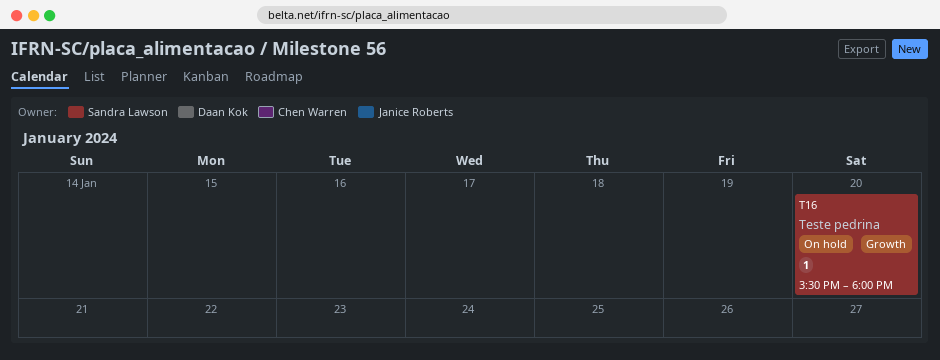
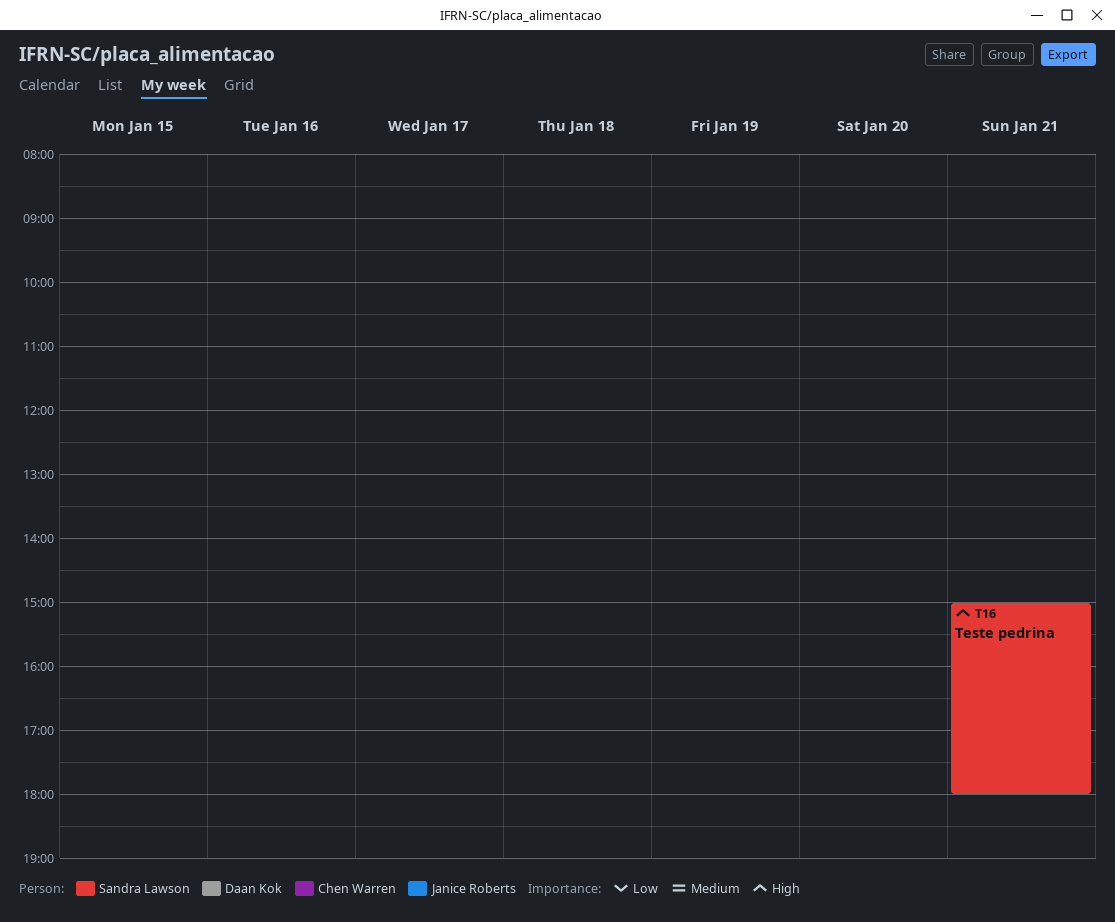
T16, day: Jan 20 -> Jan 21
T16, begins: 15:30 -> 15:00

